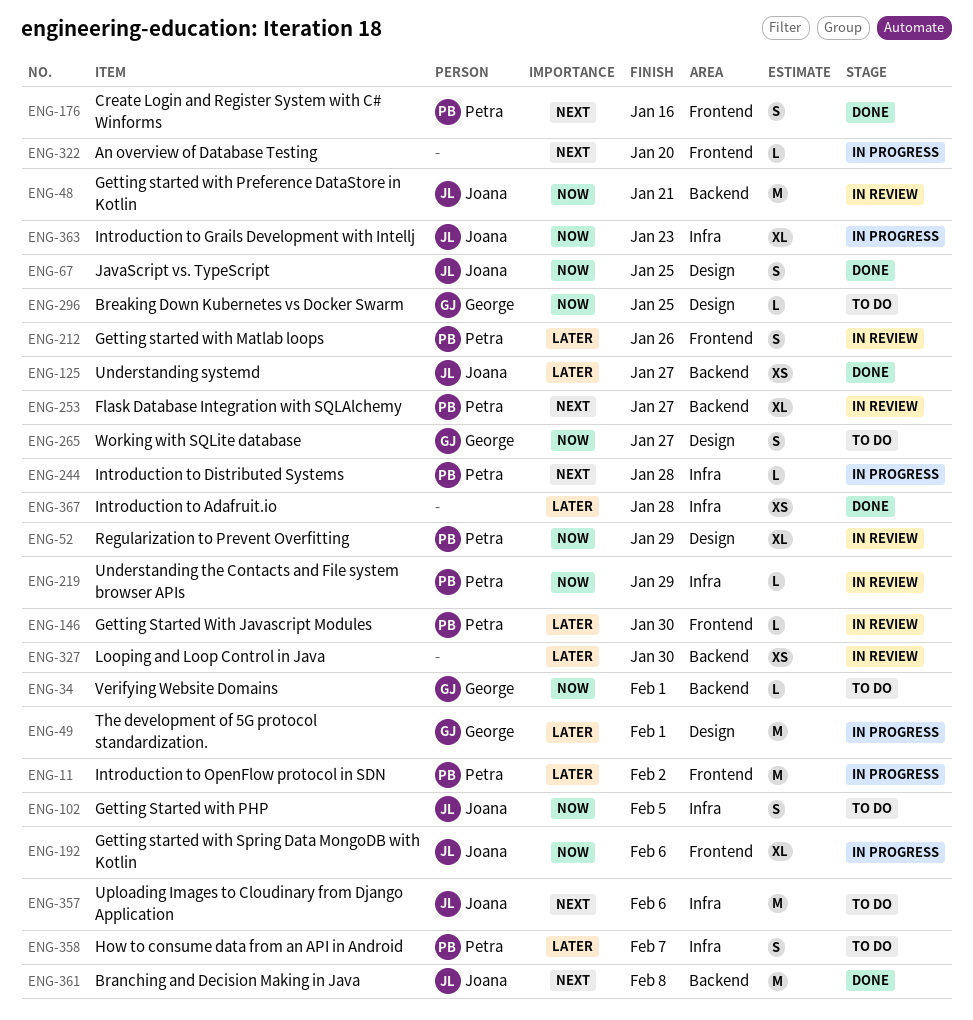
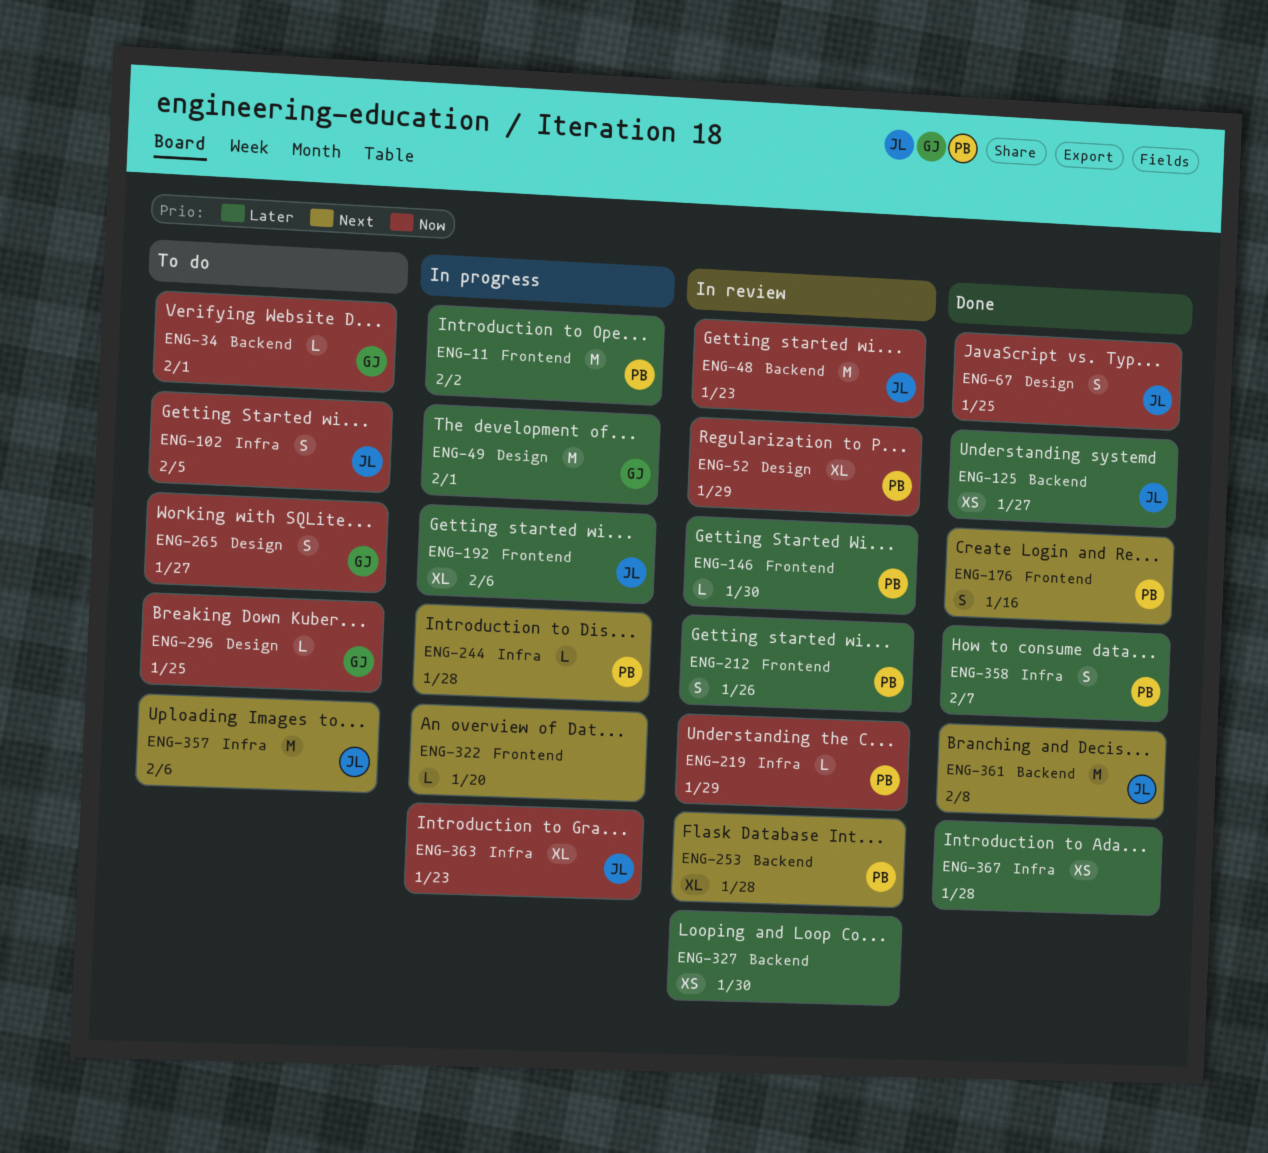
ENG-48, due: Jan 21 -> Jan 23
ENG-192, priority: Now -> Later
ENG-253, due: Jan 27 -> Jan 28
ENG-358, status: To do -> Done

